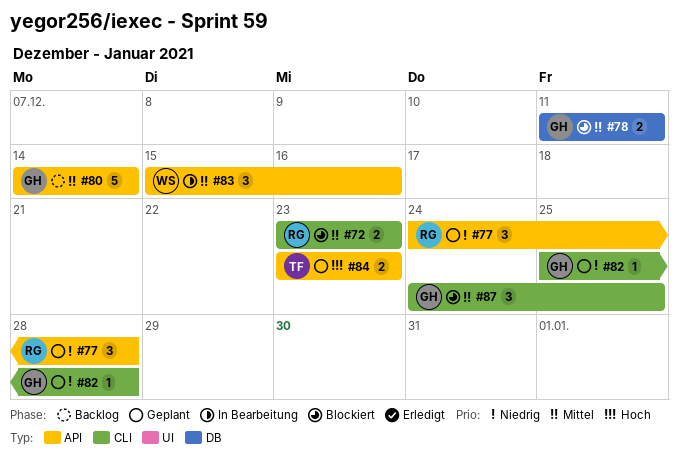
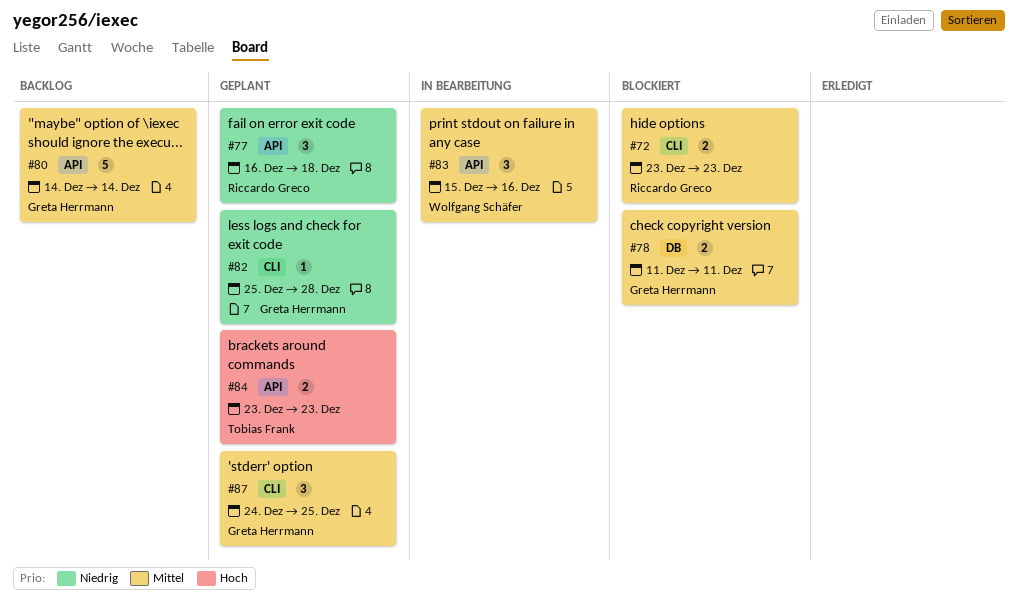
#77, start: Dec 24 -> Dec 16
#77, due: Dec 28 -> Dec 18
#87, status: Blockiert -> Geplant

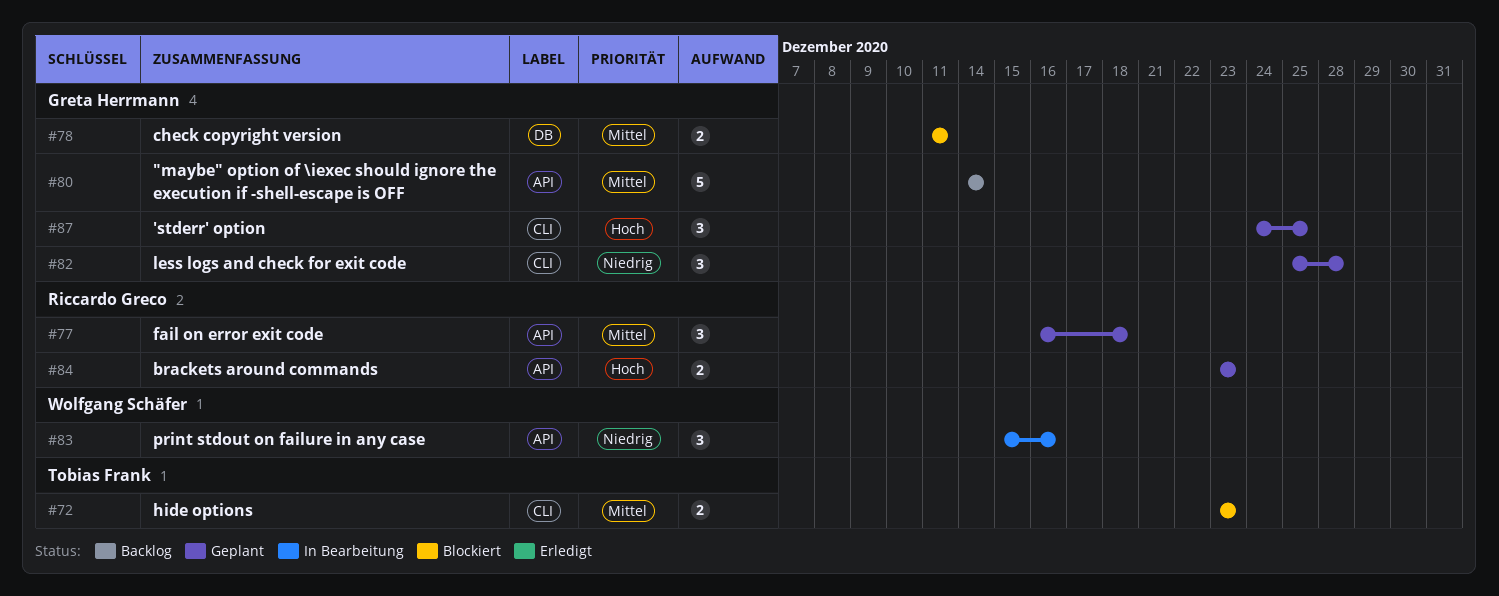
#72, owner: Riccardo Greco -> Tobias Frank
#77, priority: Niedrig -> Mittel
#82, estimate: 1 -> 3
#83, priority: Mittel -> Niedrig
#84, owner: Tobias Frank -> Riccardo Greco
#87, priority: Mittel -> Hoch

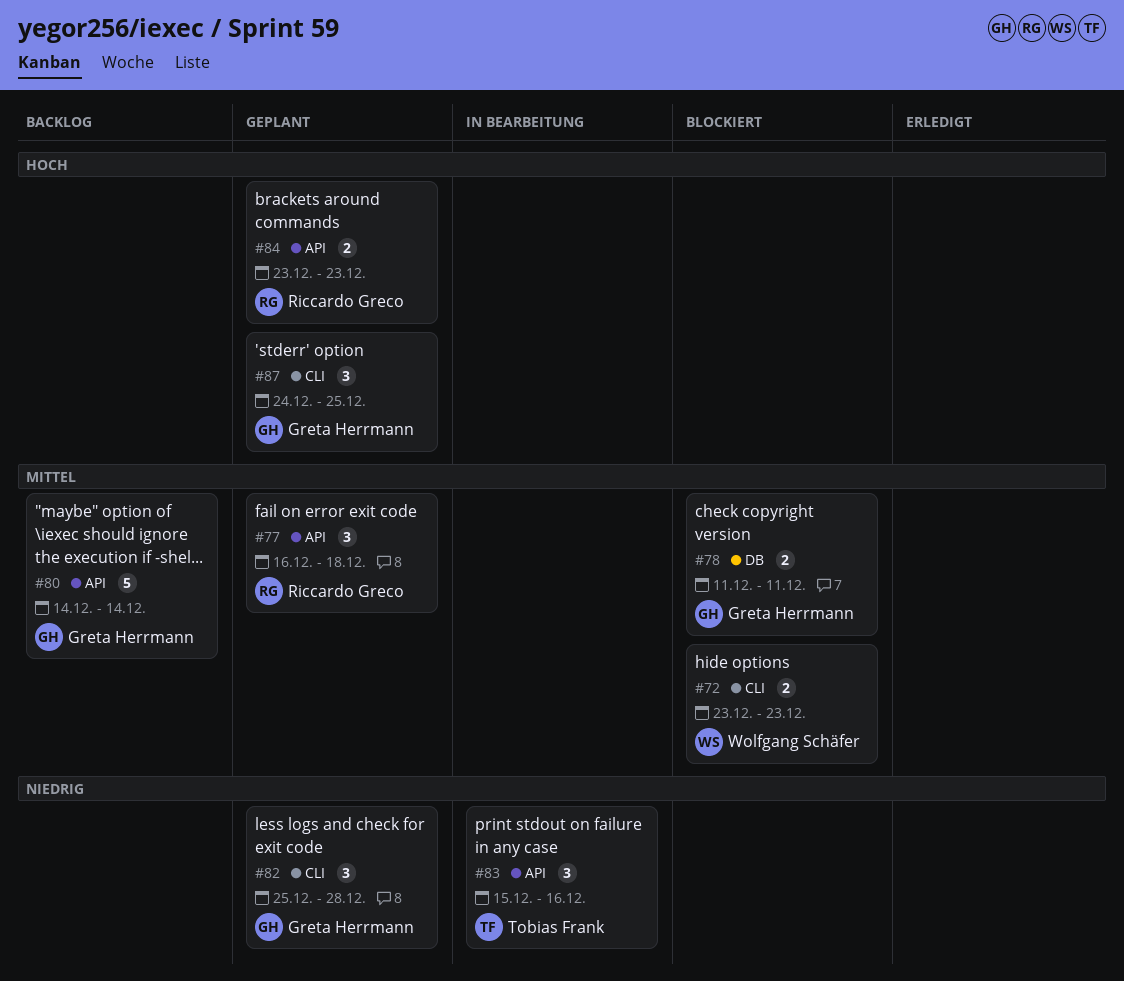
#72, owner: Tobias Frank -> Wolfgang Schäfer
#83, owner: Wolfgang Schäfer -> Tobias Frank

